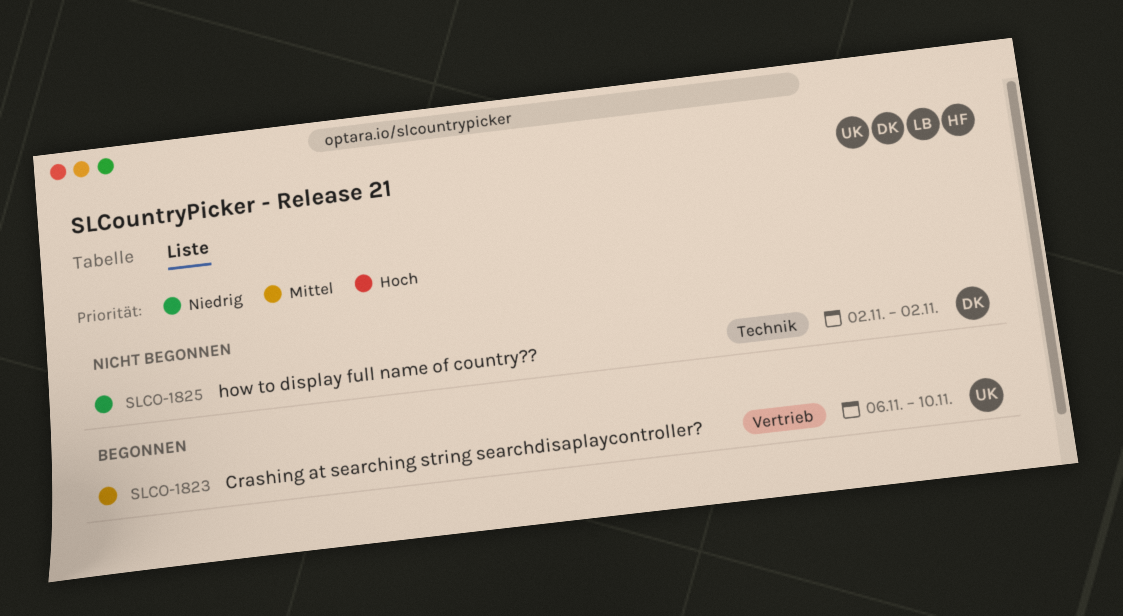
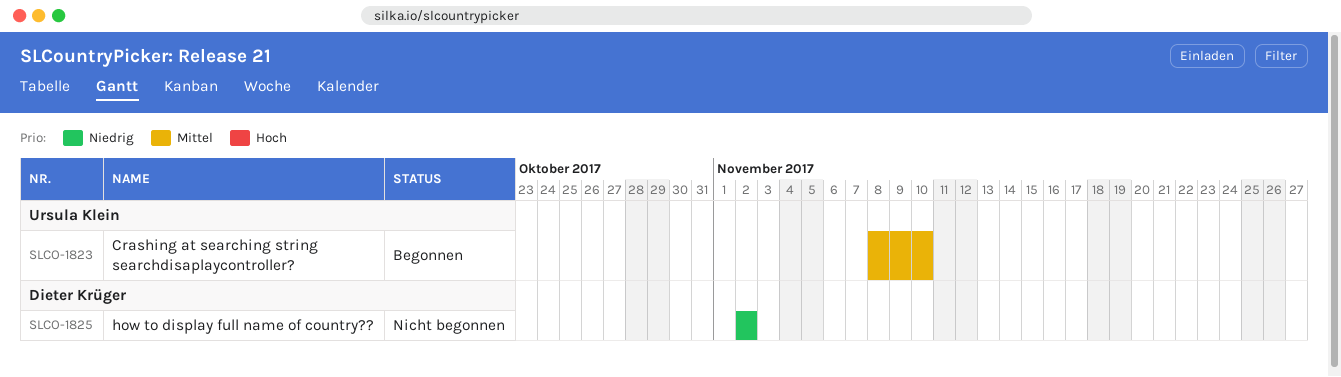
SLCO-1823, start: Nov 6 -> Nov 8

